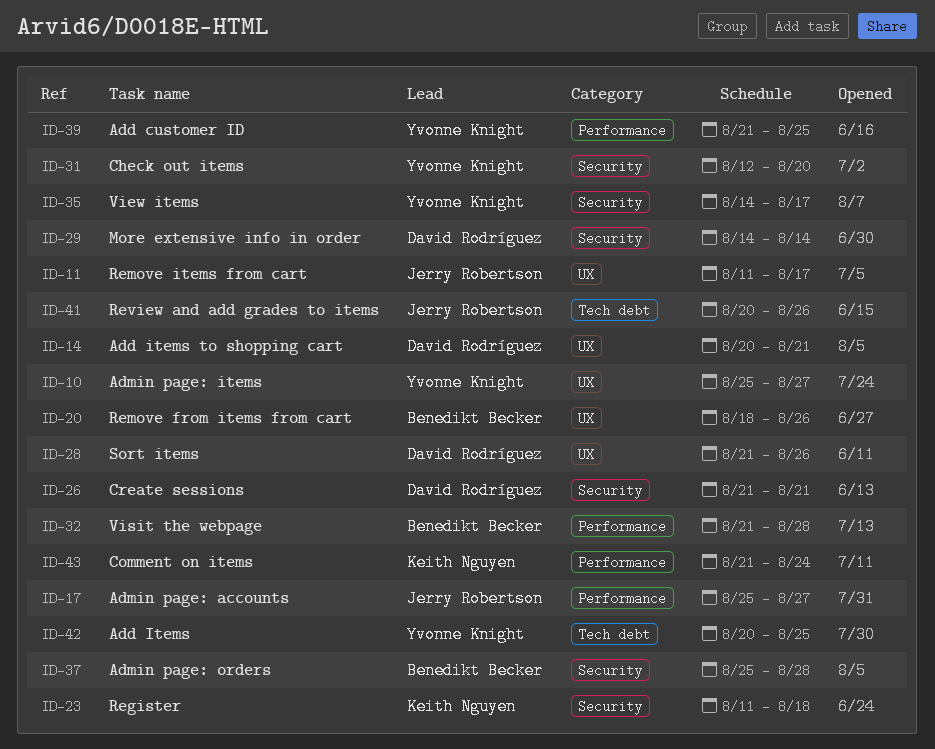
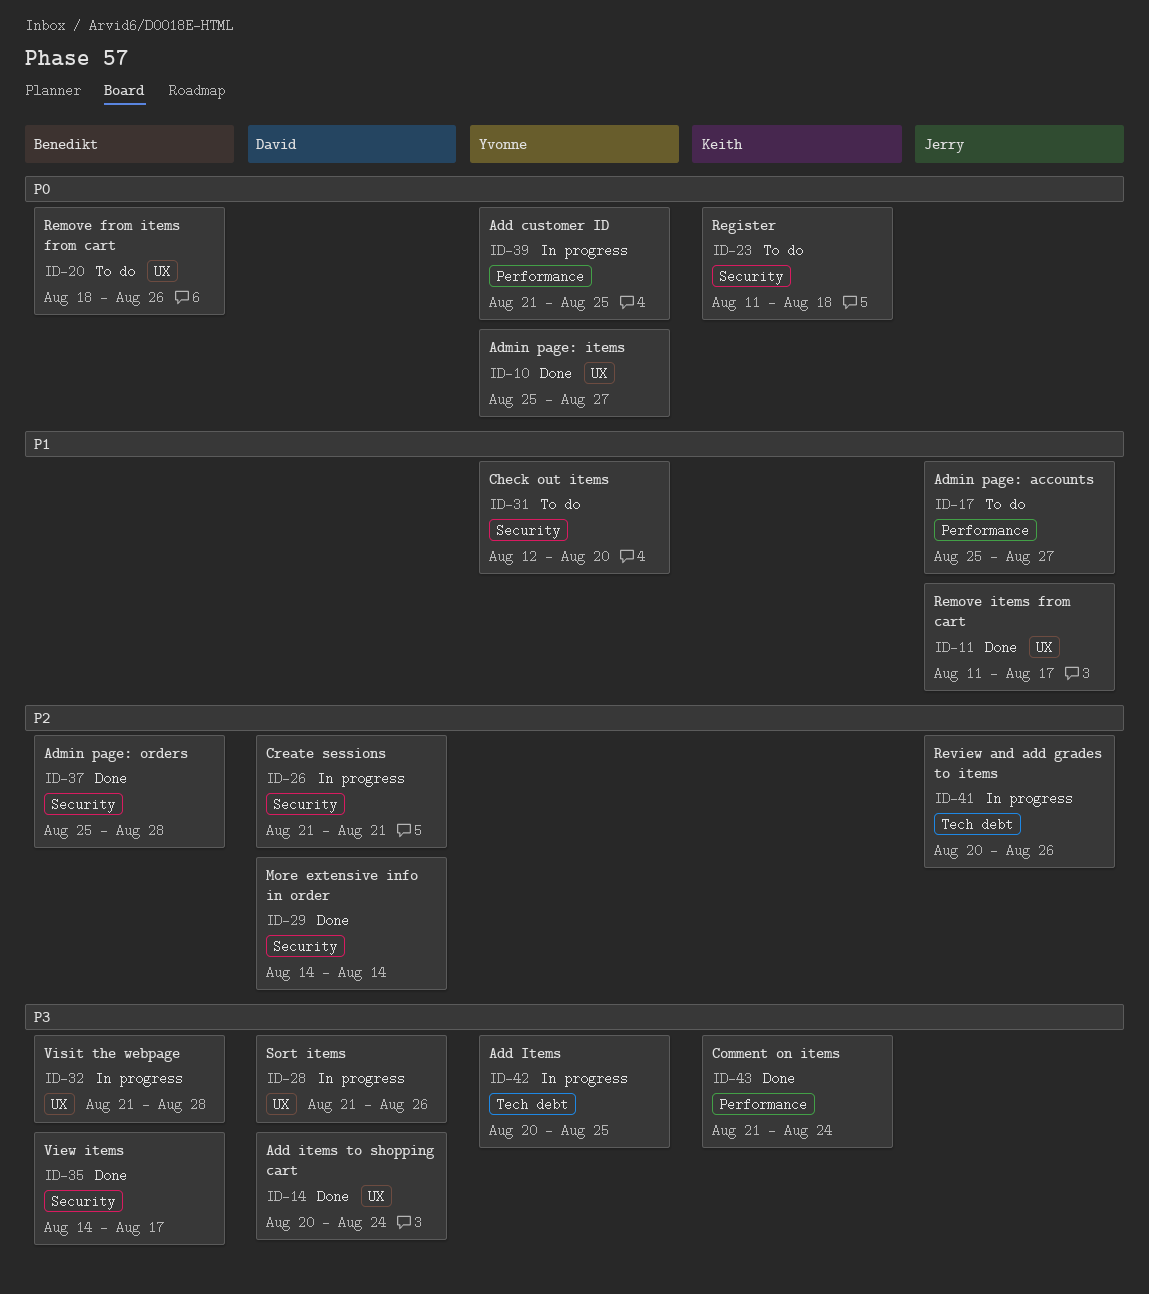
ID-14, due: Aug 21 -> Aug 24
ID-32, label: Performance -> UX
ID-35, owner: Yvonne Knight -> Benedikt Becker

